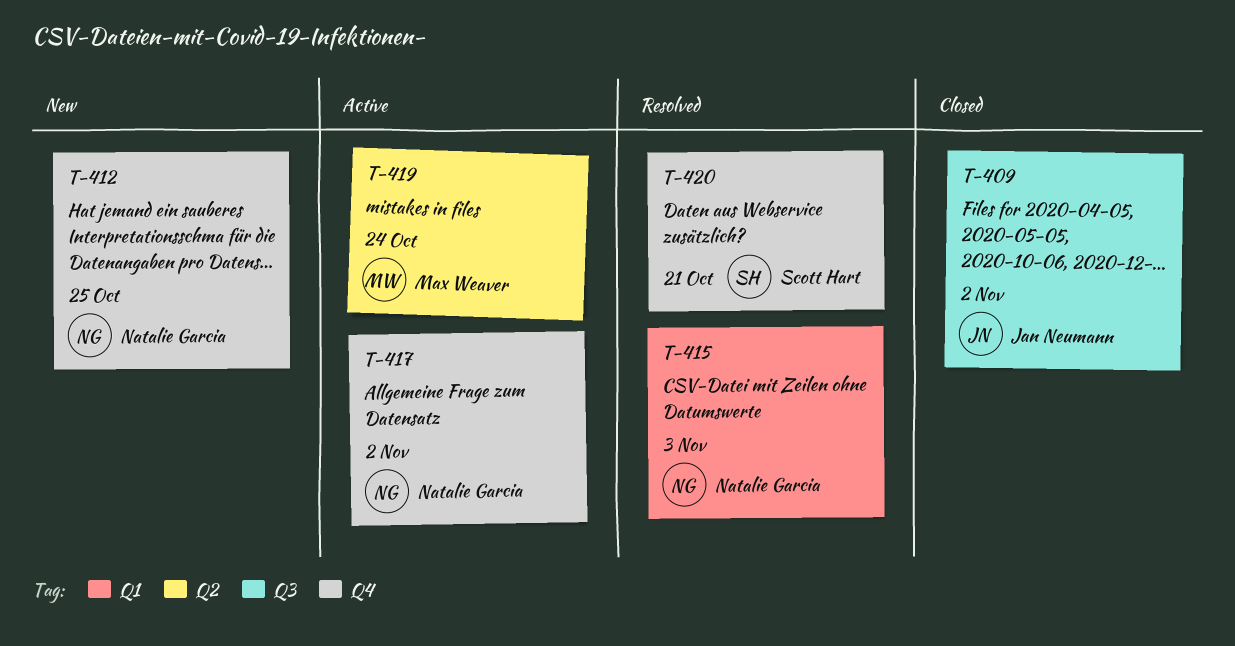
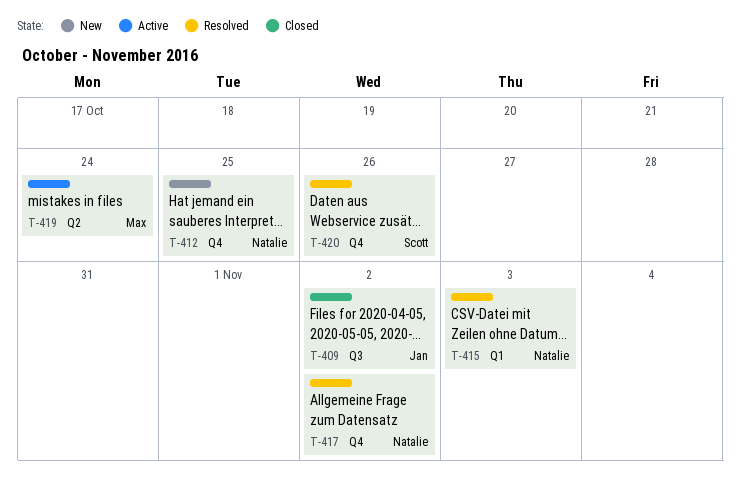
T-417, status: Active -> Resolved
T-420, due: Oct 21 -> Oct 26

